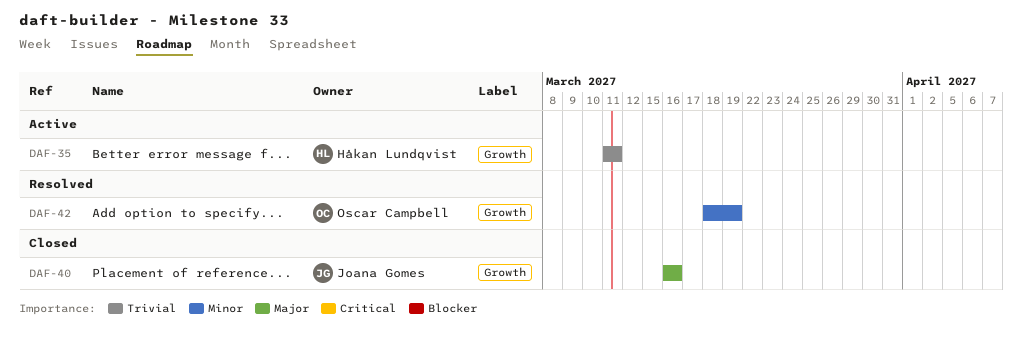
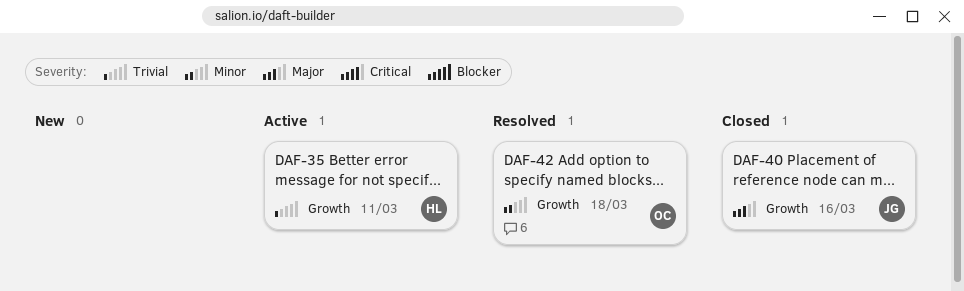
DAF-42, due: Mar 19 -> Mar 18

